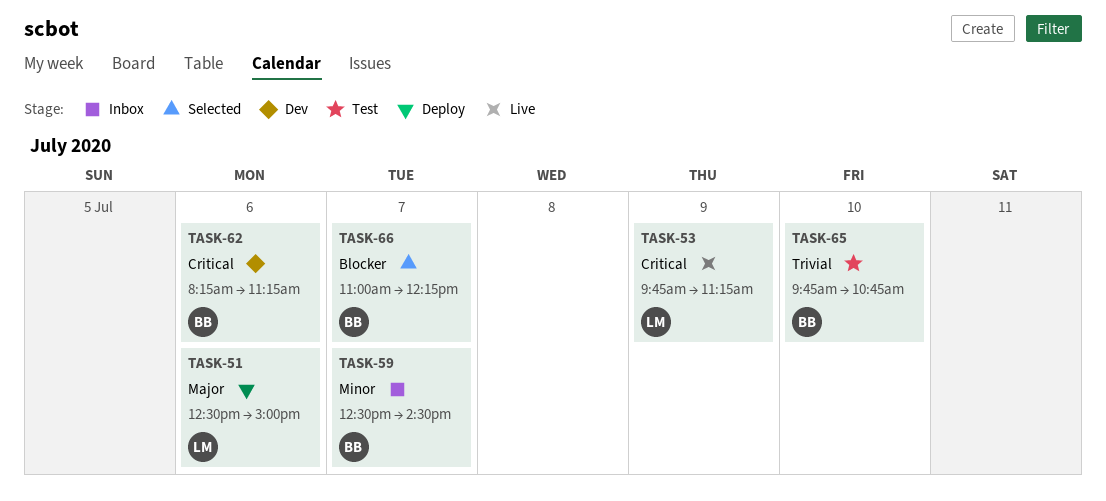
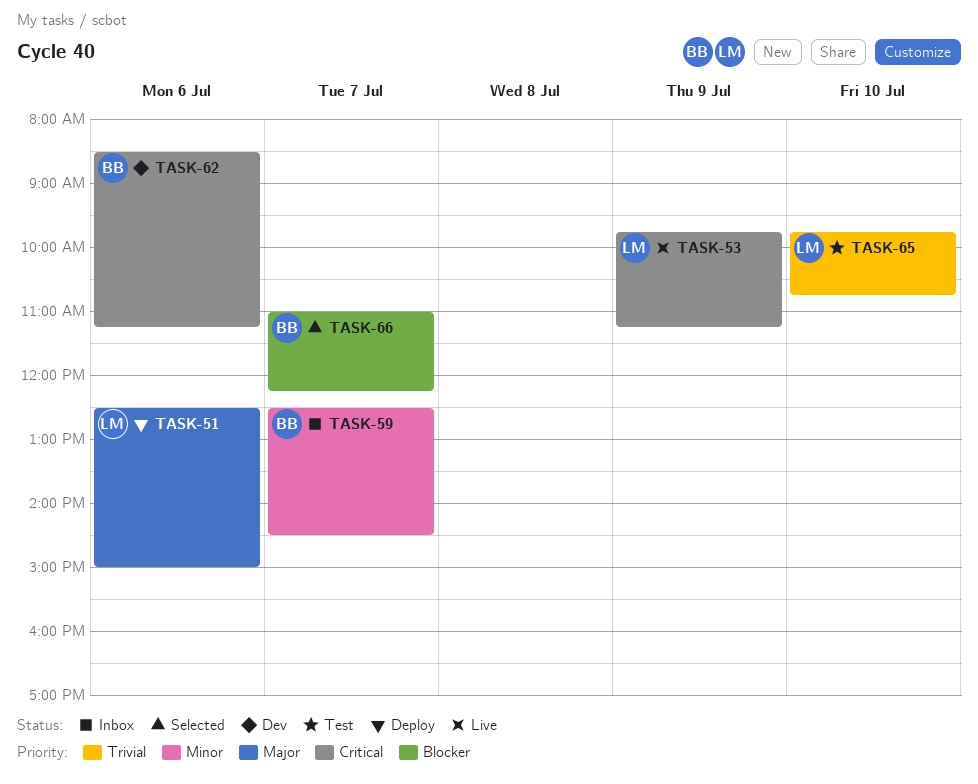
TASK-62, begins: 08:15 -> 08:30
TASK-65, owner: BB -> LM

